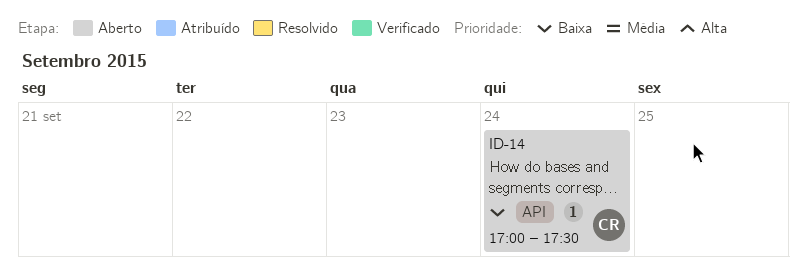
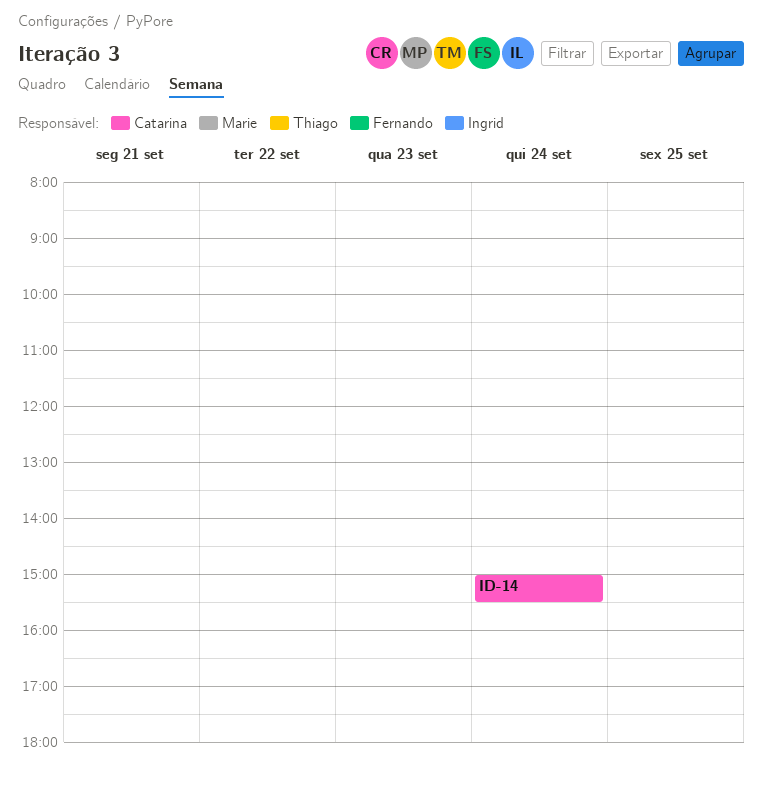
ID-14, begins: 17:00 -> 15:00
ID-14, ends: 17:30 -> 15:30

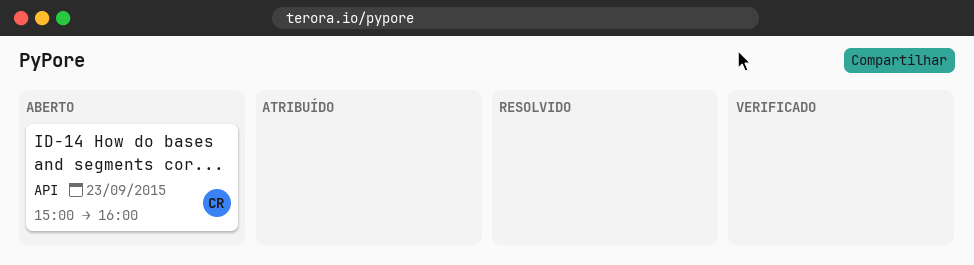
ID-14, day: Sep 24 -> Sep 23
ID-14, ends: 15:30 -> 16:00

